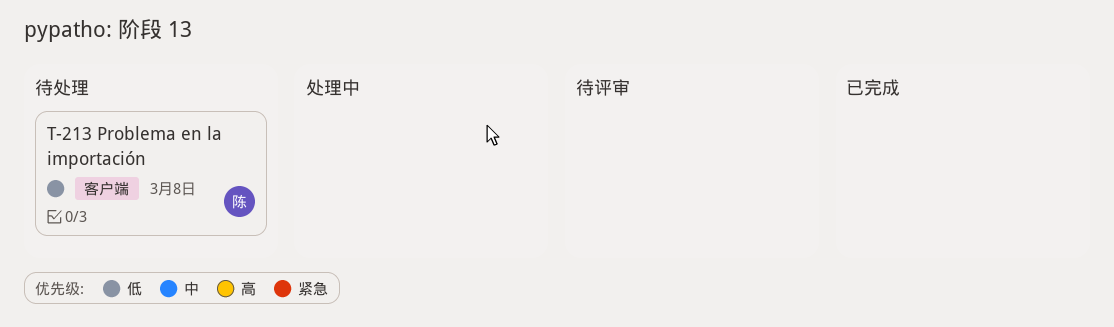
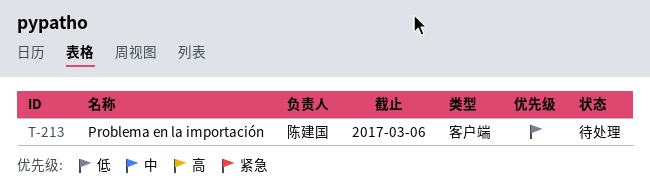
T-213, due: Mar 8 -> Mar 6

